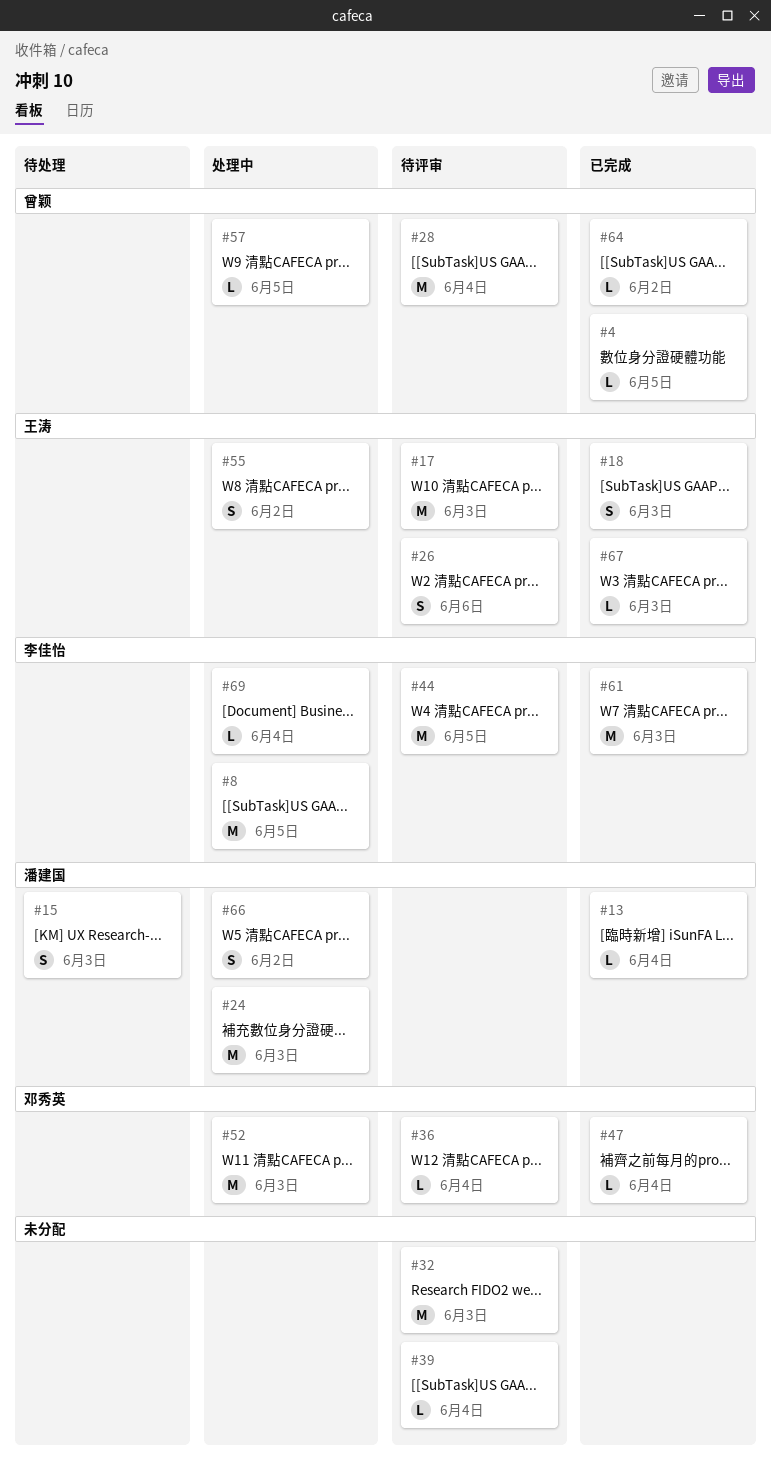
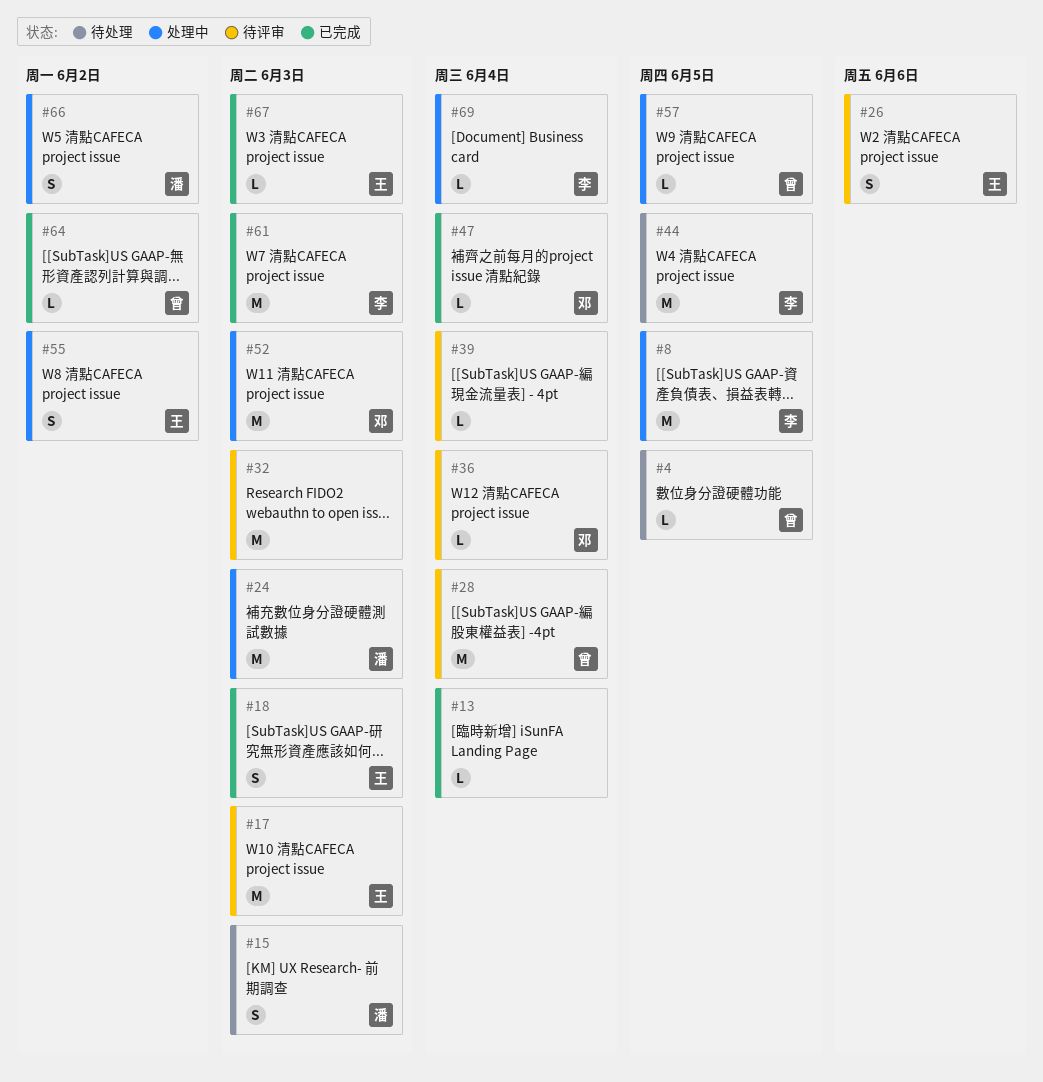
#4, status: 已完成 -> 待处理
#13, owner: 潘建国 -> none
#44, status: 待评审 -> 待处理

